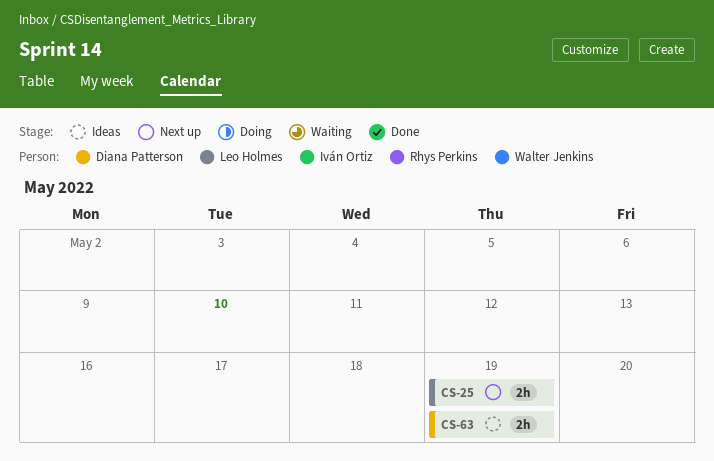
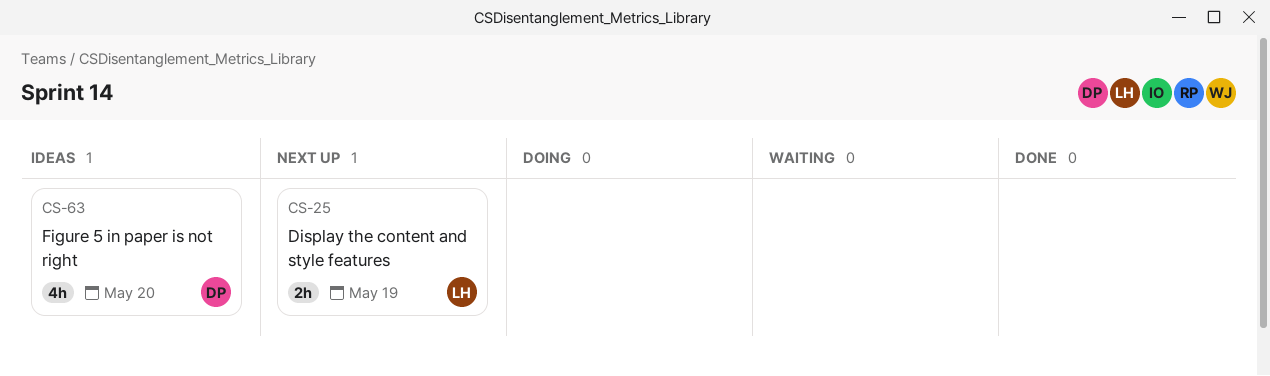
CS-63, estimate: 2h -> 4h
CS-63, due: May 19 -> May 20

